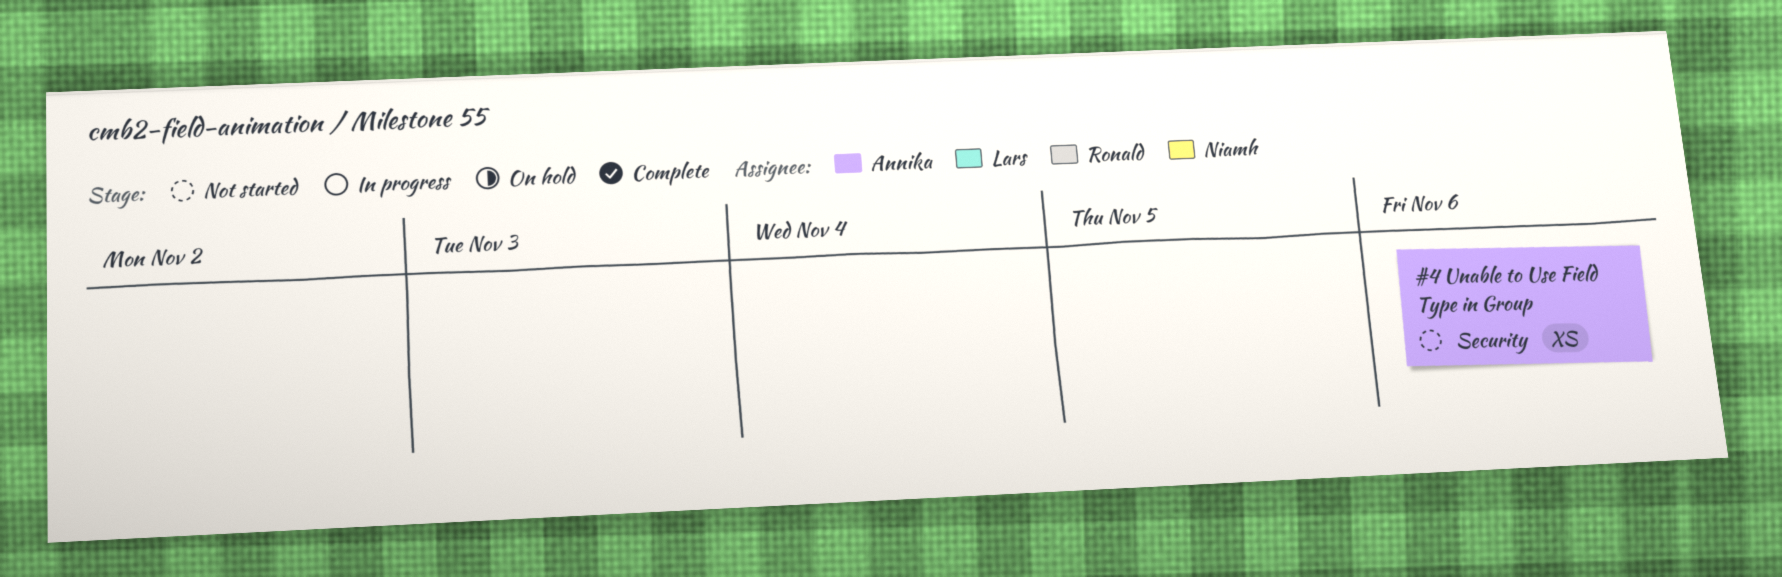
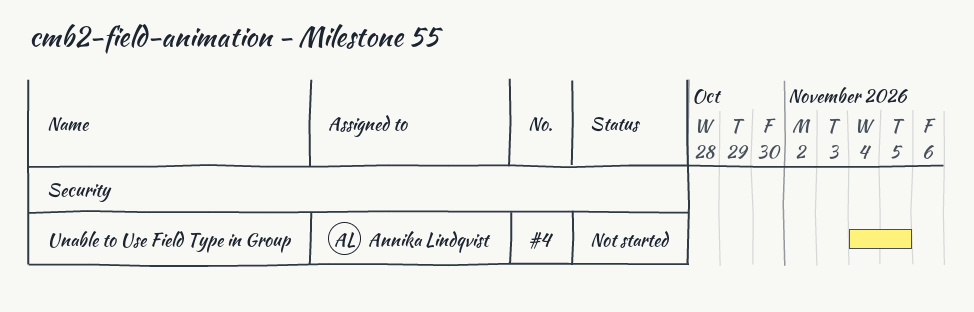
#4, due: Nov 6 -> Nov 5

